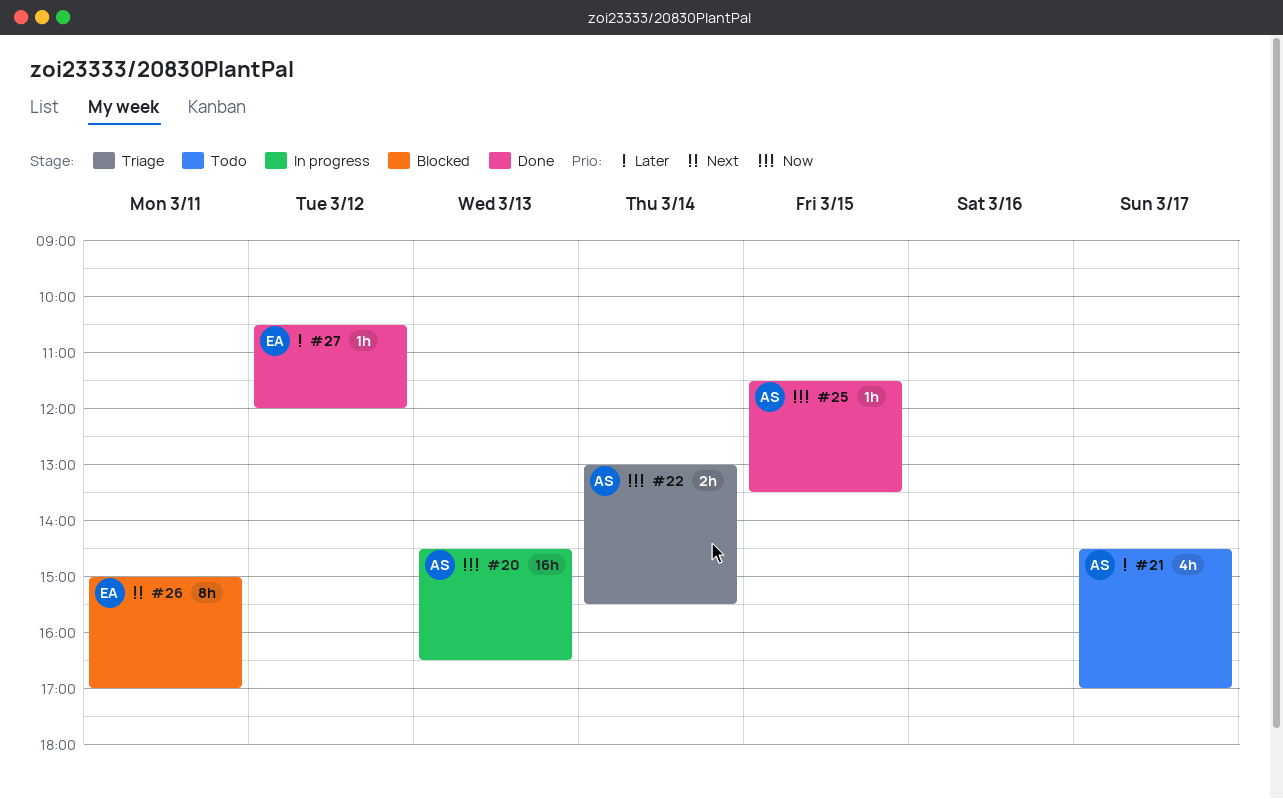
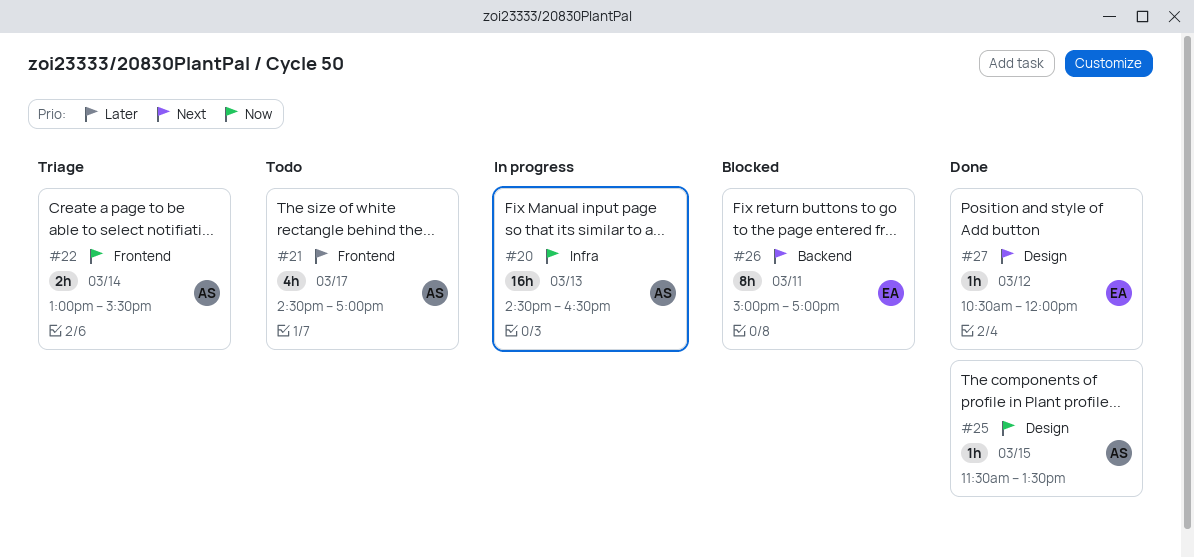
#27, priority: Later -> Next

